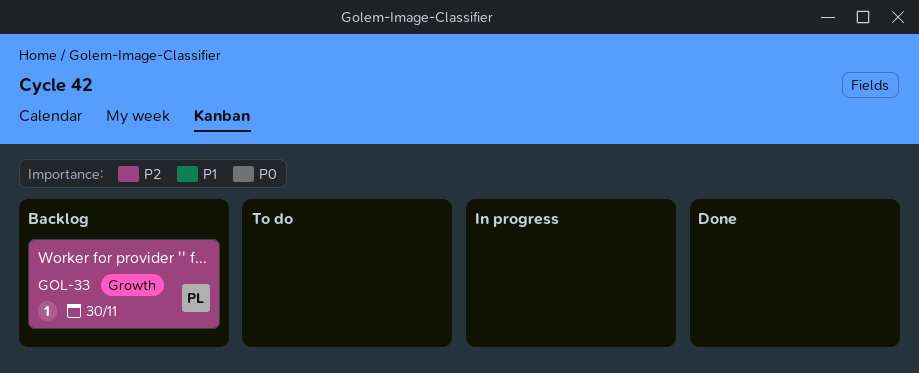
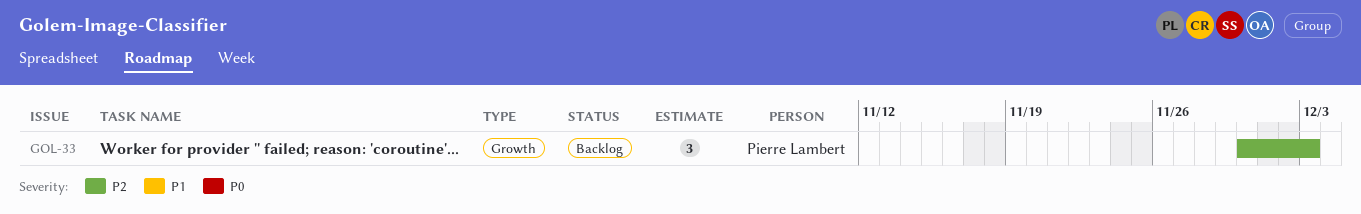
GOL-33, estimate: 1 -> 3
GOL-33, due: Nov 30 -> Dec 3

